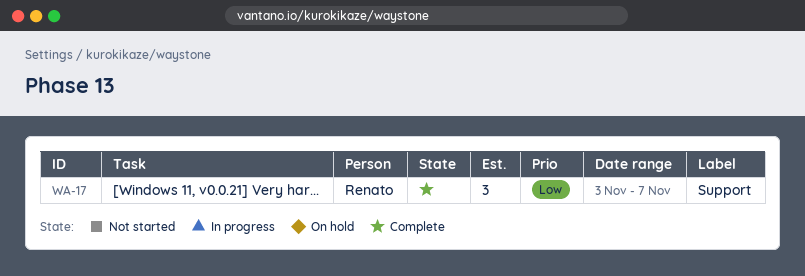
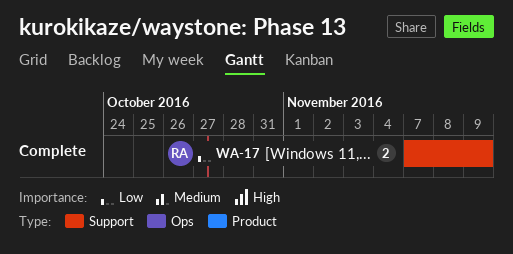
WA-17, estimate: 3 -> 2
WA-17, start: Nov 3 -> Nov 7
WA-17, due: Nov 7 -> Nov 9

